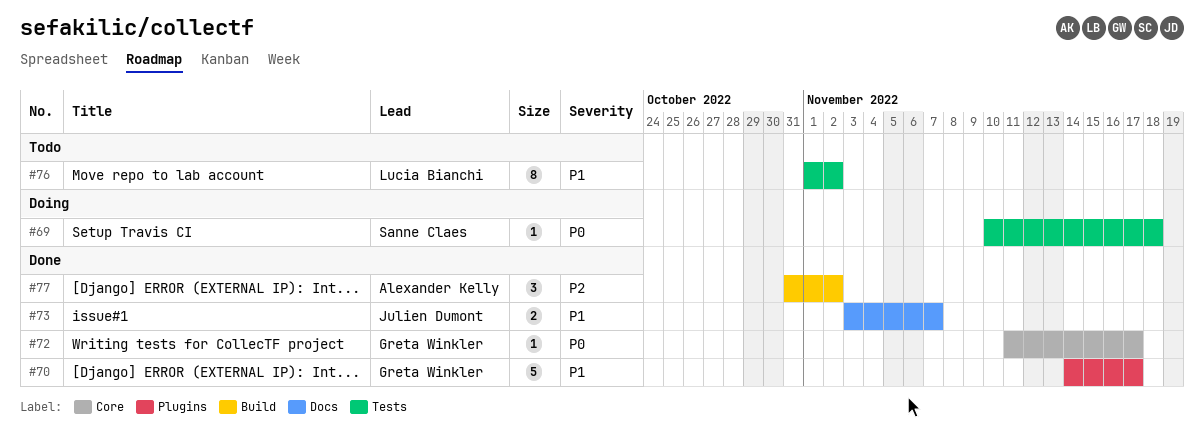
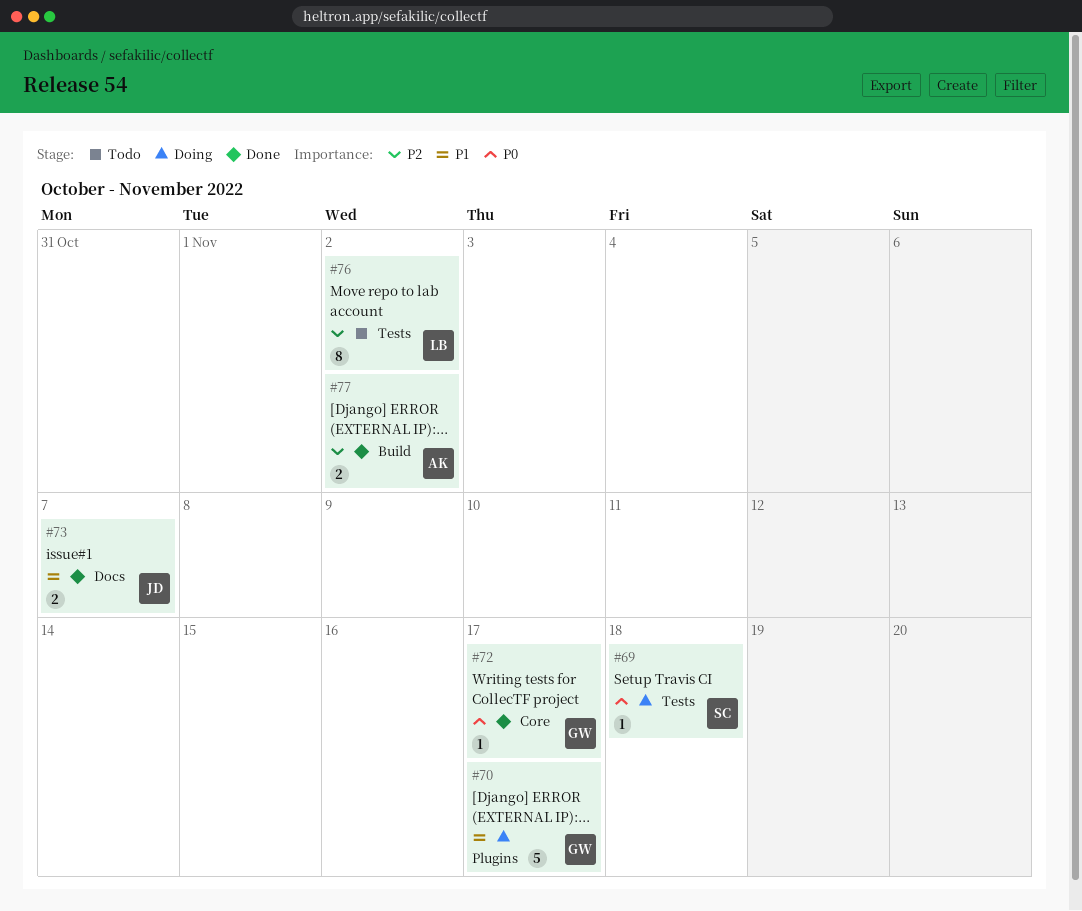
#70, status: Done -> Doing
#76, priority: P1 -> P2
#77, estimate: 3 -> 2

